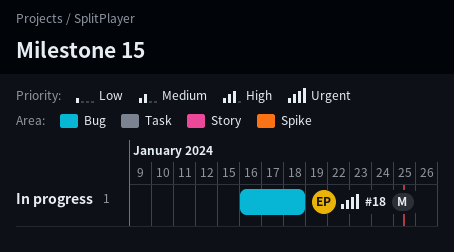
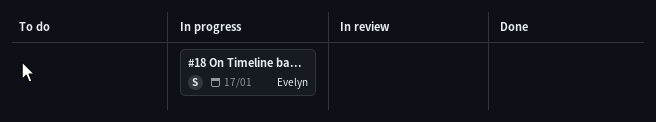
#18, estimate: M -> S
#18, due: Jan 18 -> Jan 17

